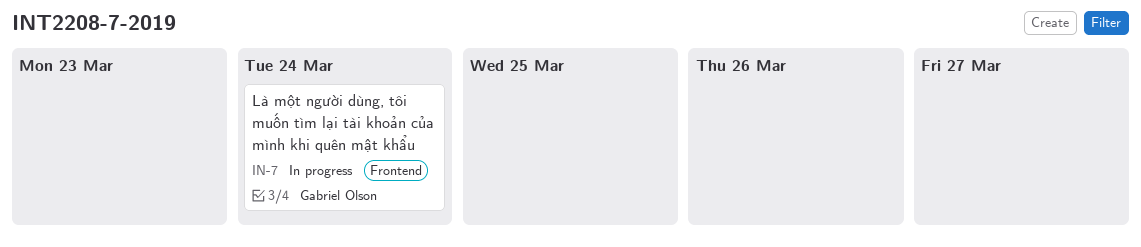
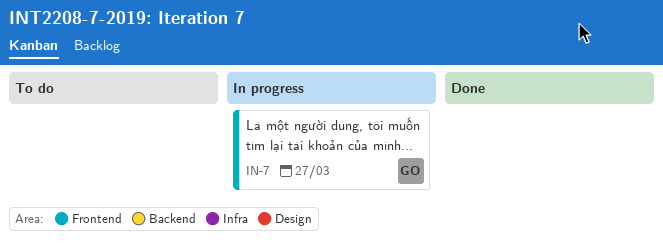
IN-7, due: Mar 24 -> Mar 27

